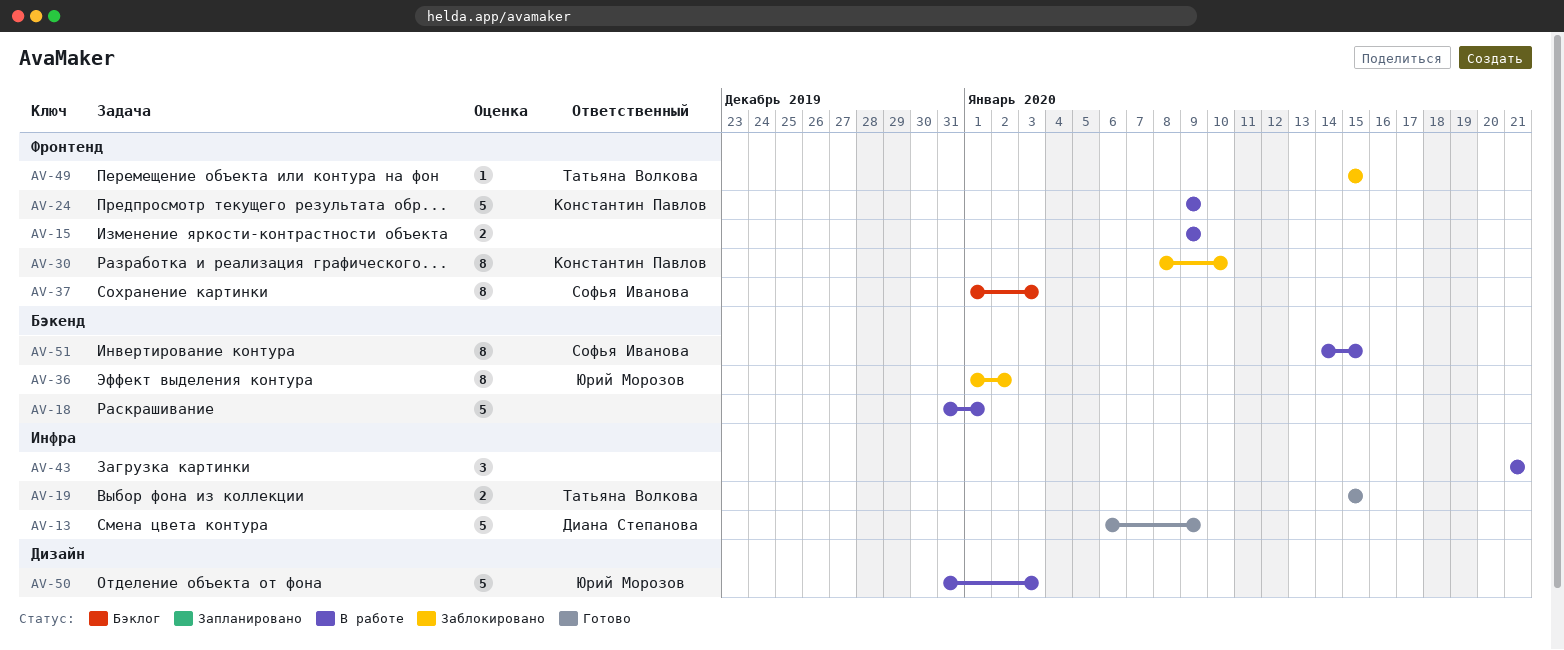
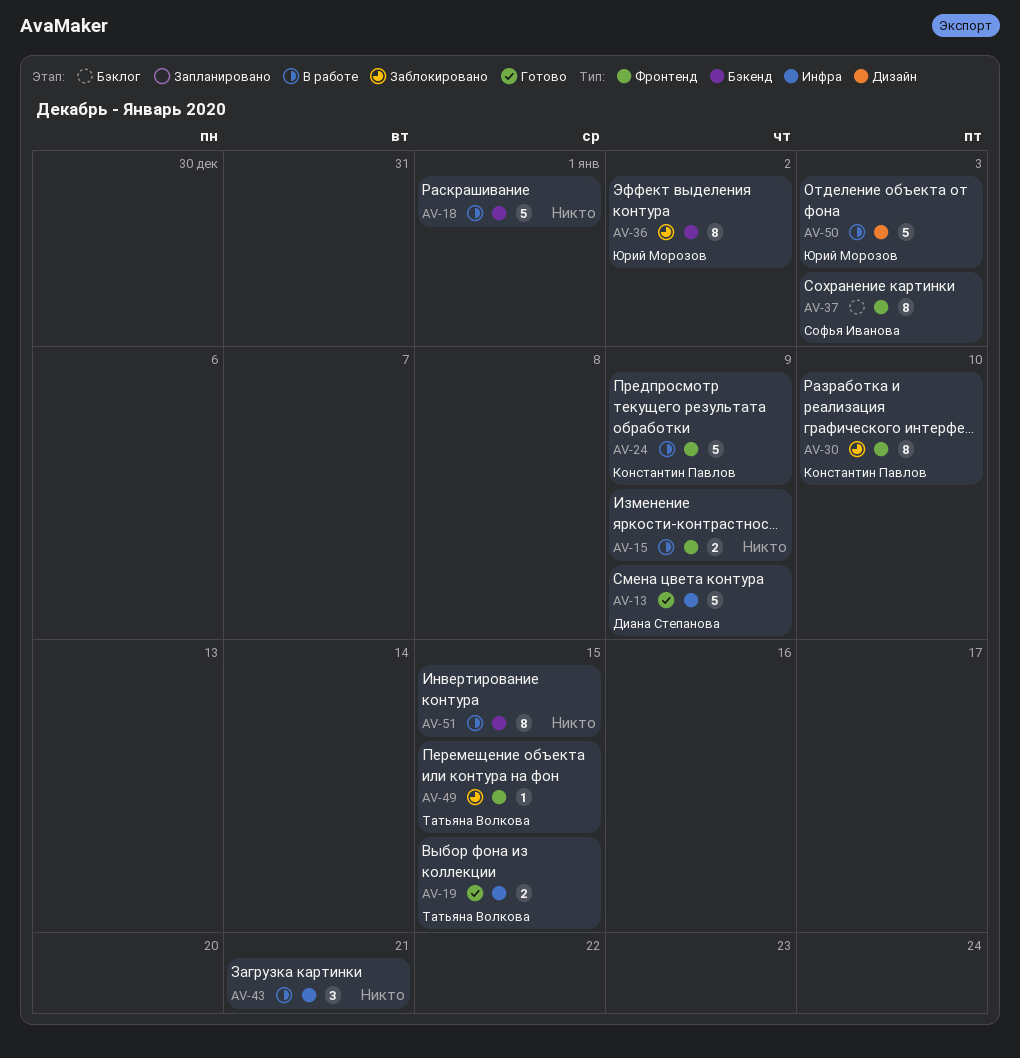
AV-51, owner: Софья Иванова -> none

